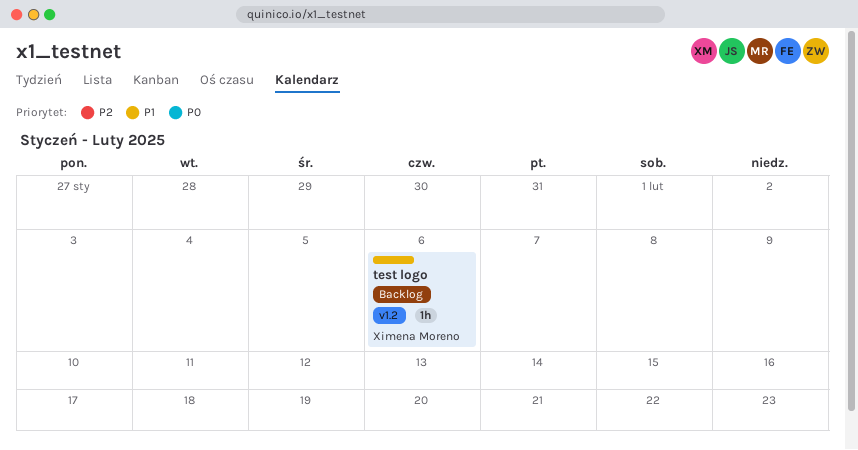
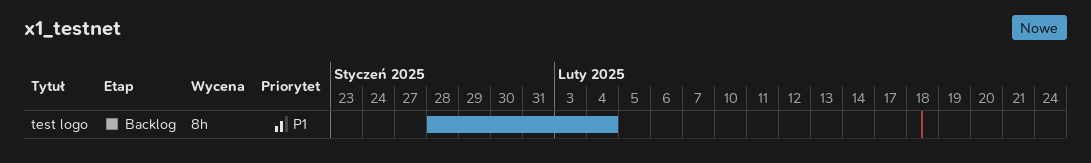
test logo, estimate: 1h -> 8h
test logo, due: Feb 6 -> Feb 4

